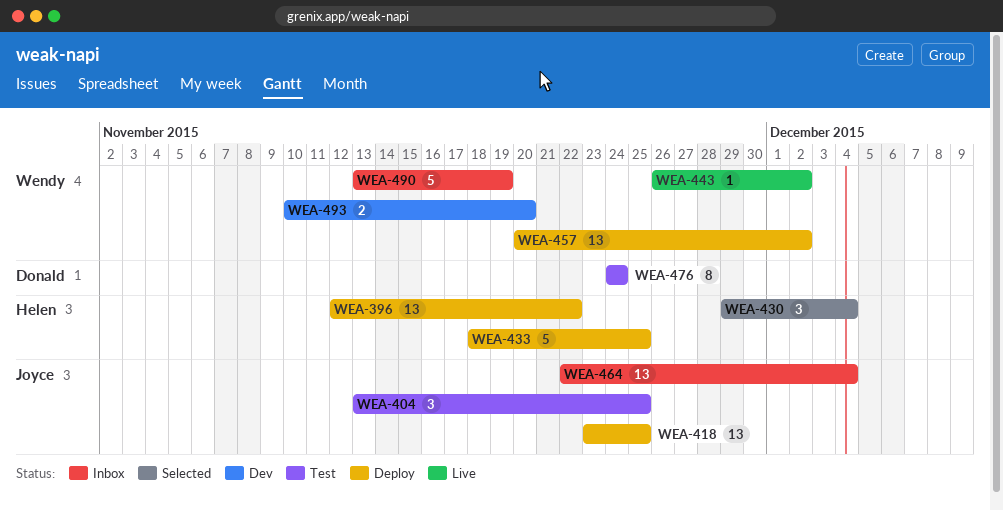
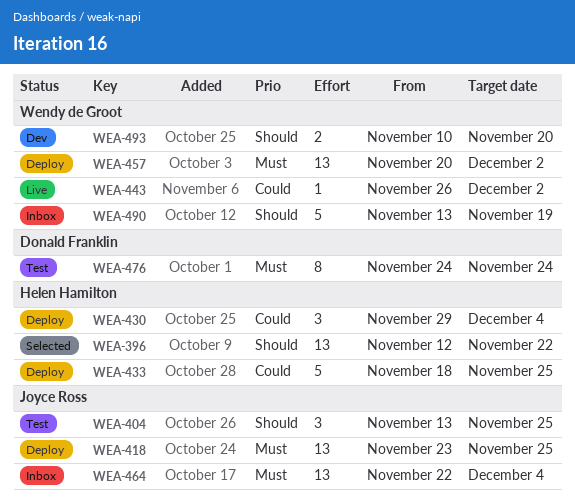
WEA-396, status: Deploy -> Selected
WEA-430, status: Selected -> Deploy

